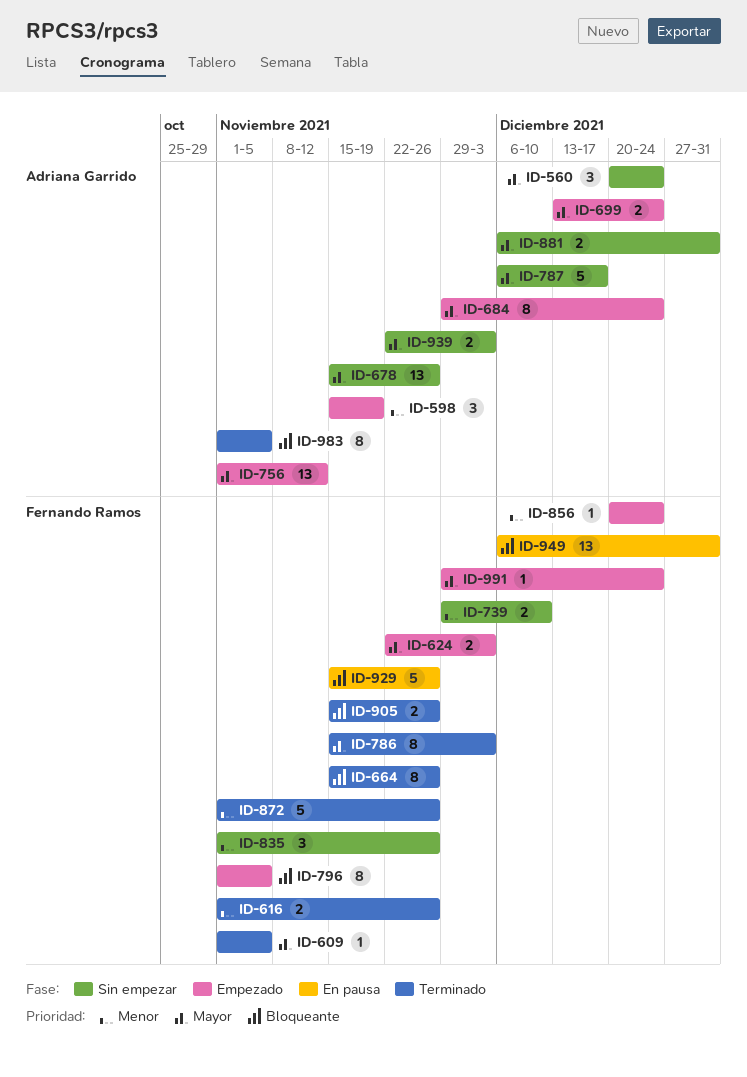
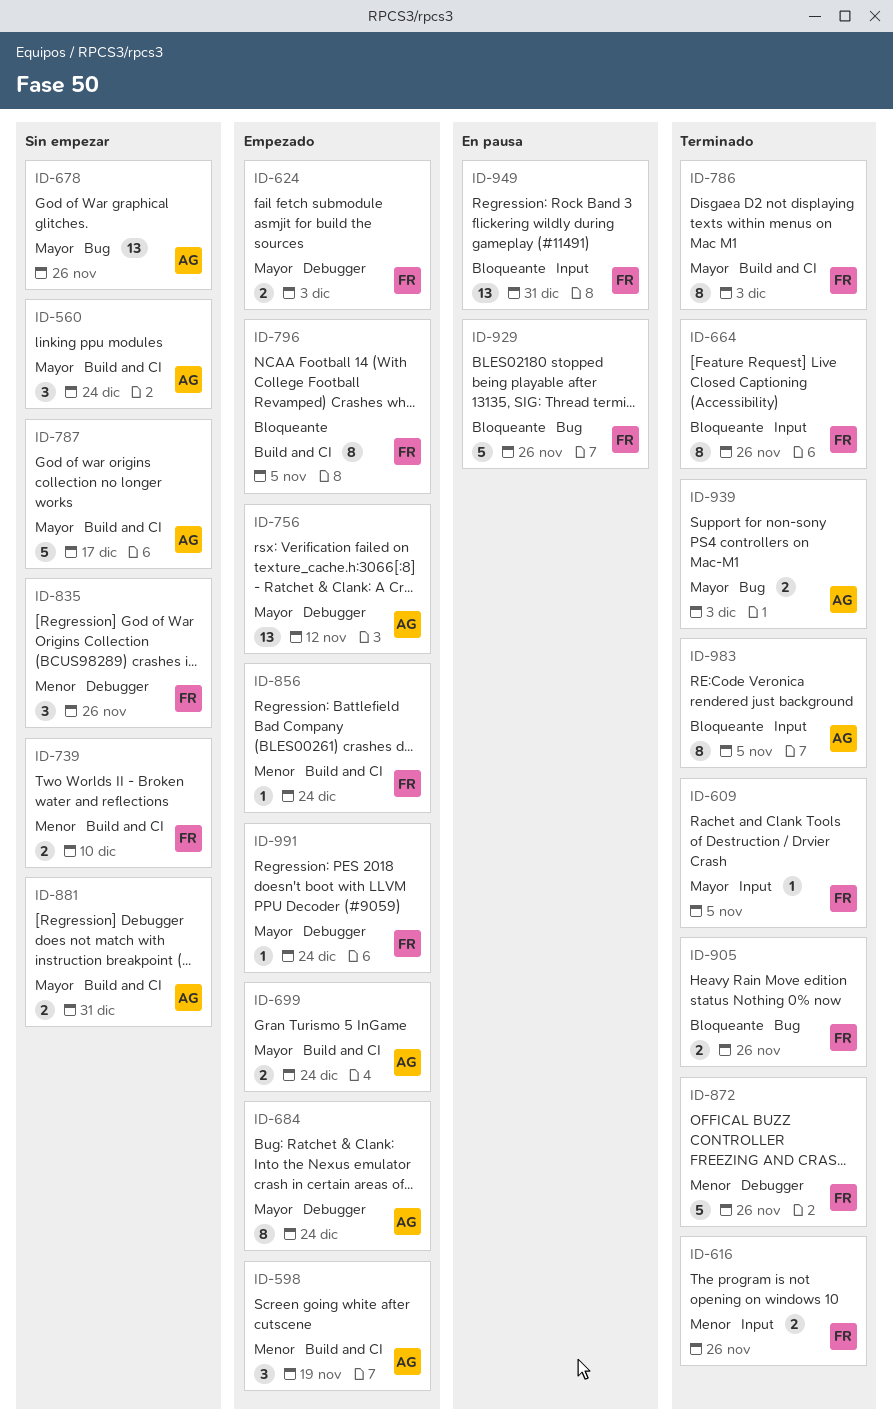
ID-939, status: Sin empezar -> Terminado

